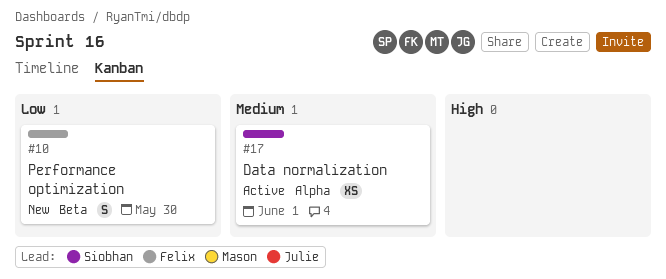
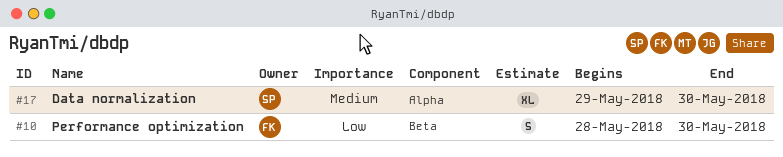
#17, estimate: XS -> XL
#17, due: Jun 1 -> May 30

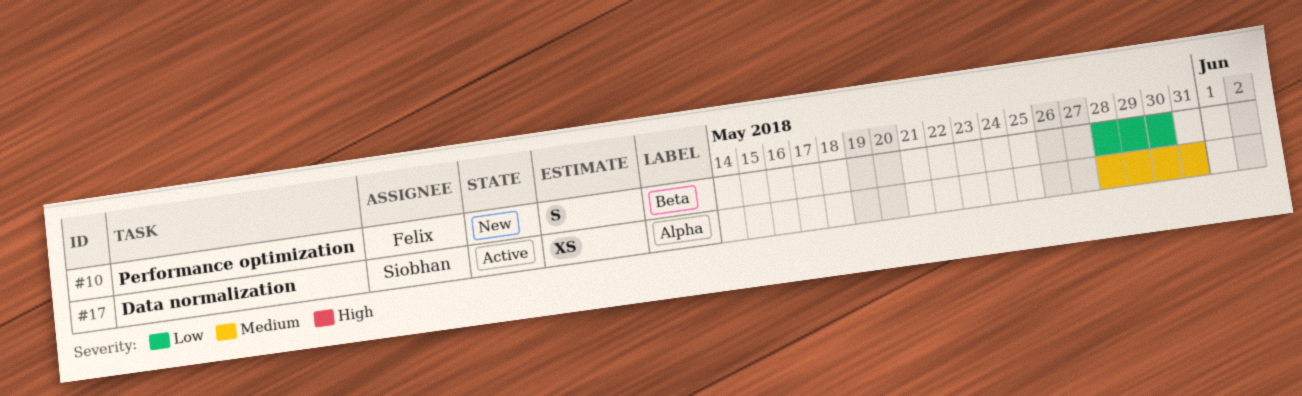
#17, estimate: XL -> XS
#17, start: May 29 -> May 28
#17, due: May 30 -> May 31

